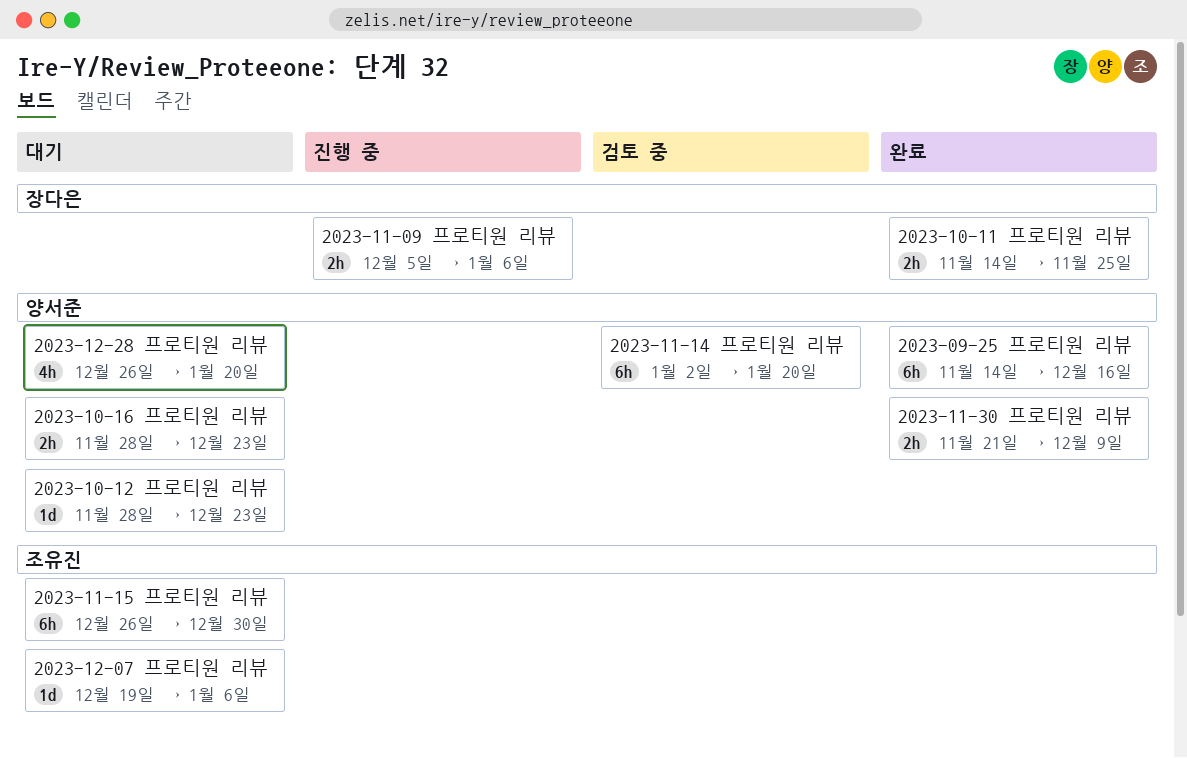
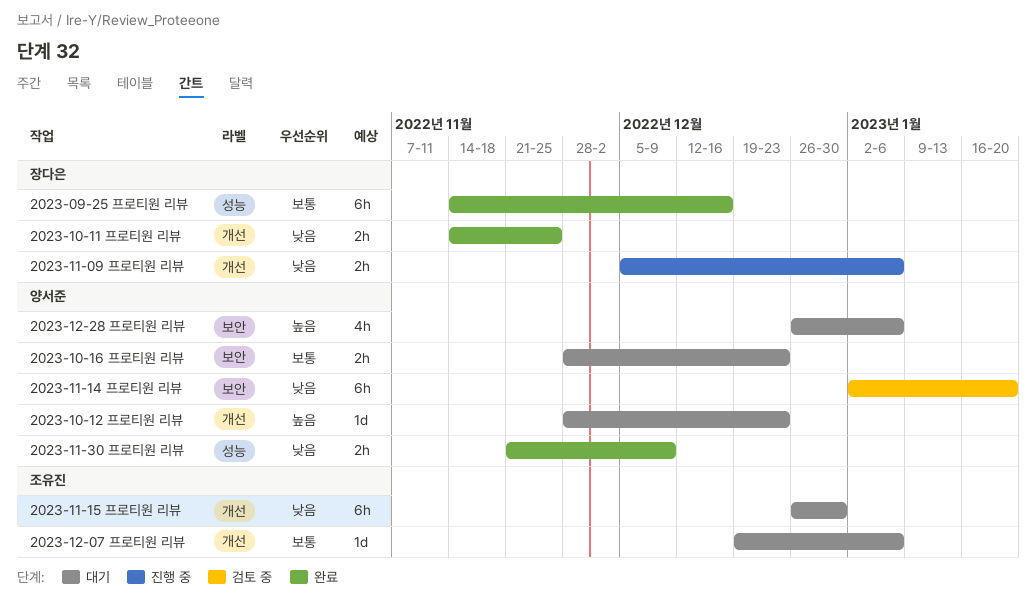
2023-09-25 프로티원 리뷰, owner: 양서준 -> 장다은
2023-12-28 프로티원 리뷰, due: Jan 20 -> Jan 6

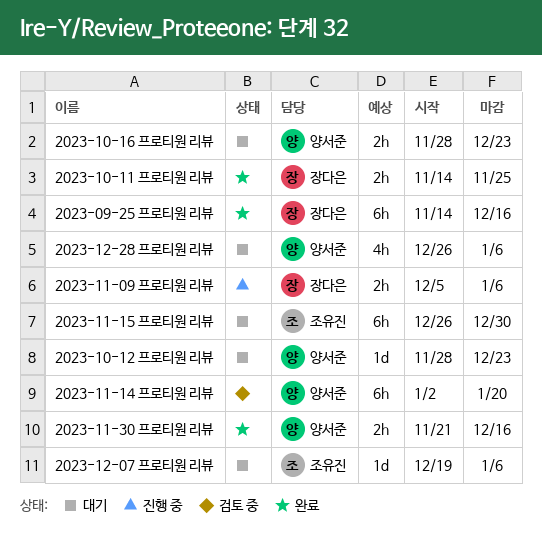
2023-11-30 프로티원 리뷰, due: Dec 9 -> Dec 16

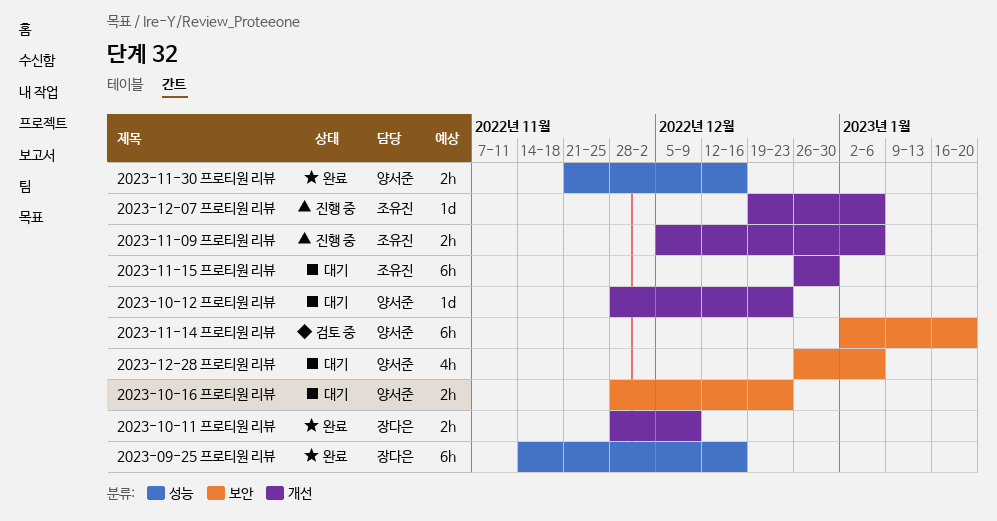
2023-10-11 프로티원 리뷰, start: Nov 14 -> Nov 28
2023-10-11 프로티원 리뷰, due: Nov 25 -> Dec 9
2023-11-09 프로티원 리뷰, owner: 장다은 -> 조유진
2023-12-07 프로티원 리뷰, status: 대기 -> 진행 중

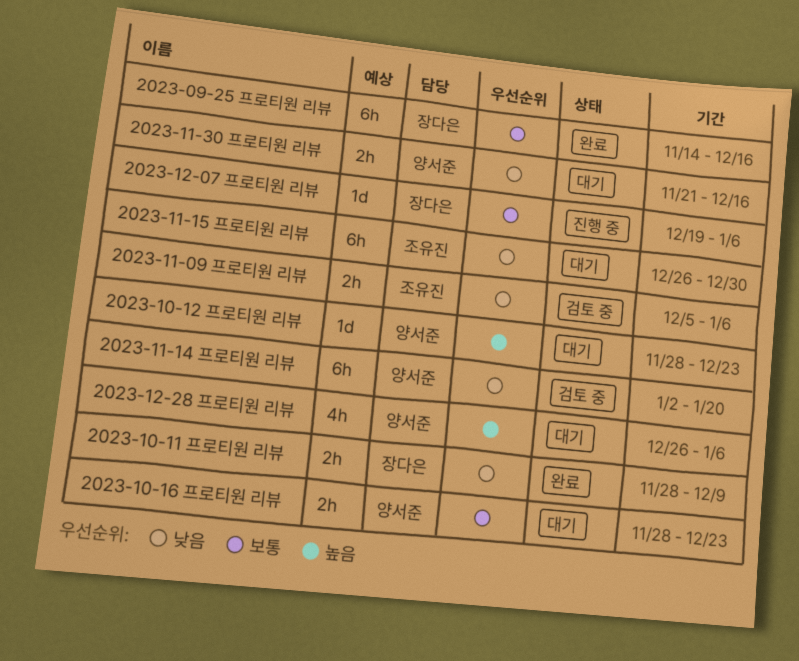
2023-11-09 프로티원 리뷰, status: 진행 중 -> 검토 중
2023-11-30 프로티원 리뷰, status: 완료 -> 대기
2023-12-07 프로티원 리뷰, owner: 조유진 -> 장다은

